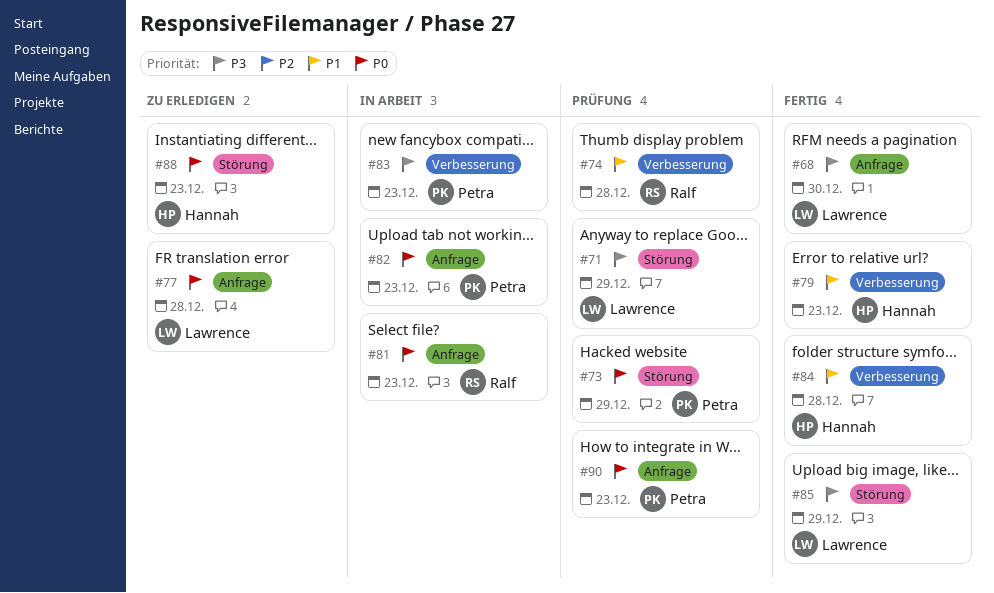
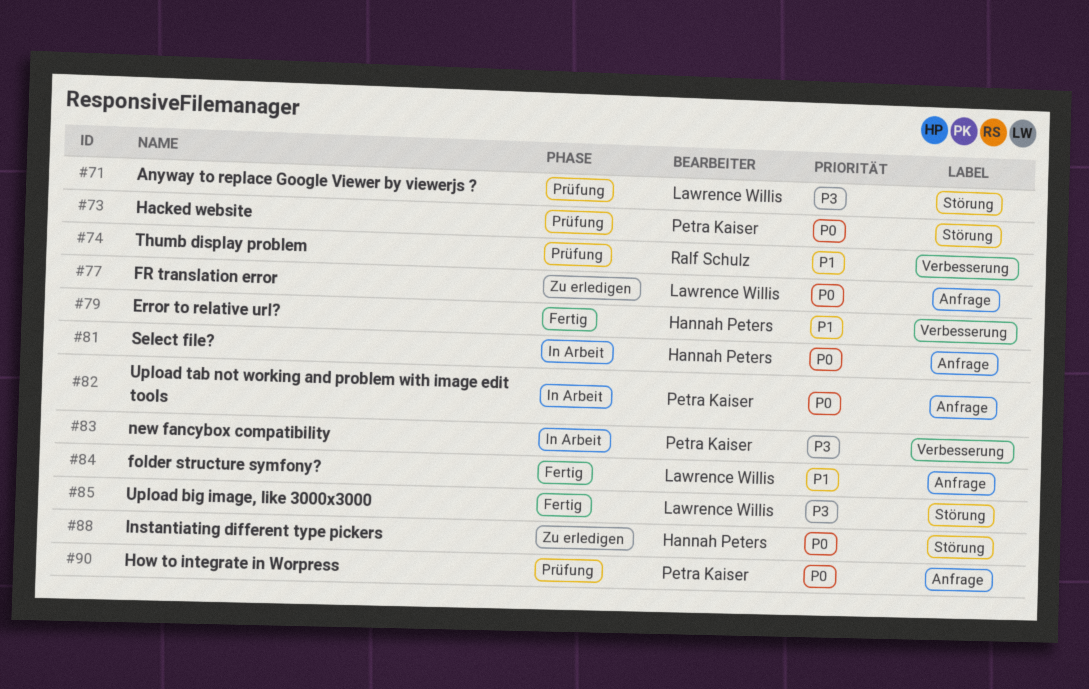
#68: present -> none
#81, owner: Ralf Schulz -> Hannah Peters
#84, owner: Hannah Peters -> Lawrence Willis
#84, label: Verbesserung -> Anfrage

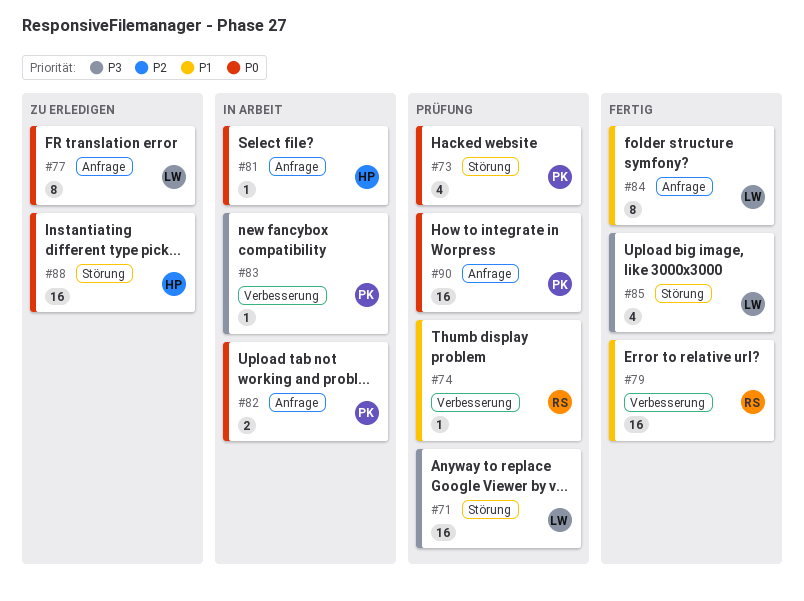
#79, owner: Hannah Peters -> Ralf Schulz

